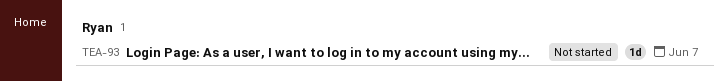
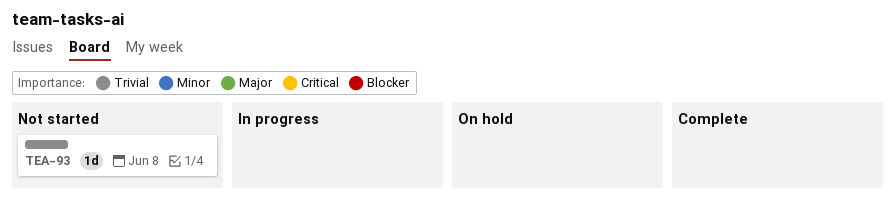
TEA-93, due: Jun 7 -> Jun 8

